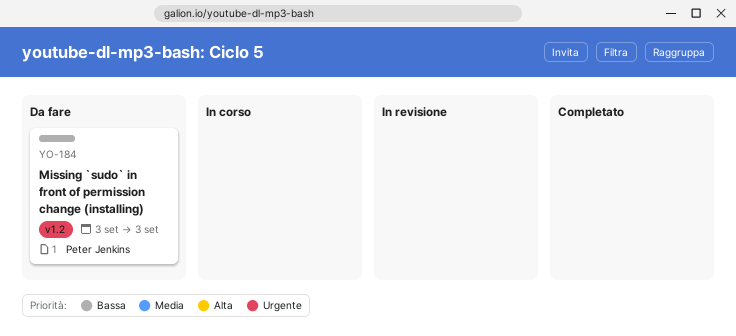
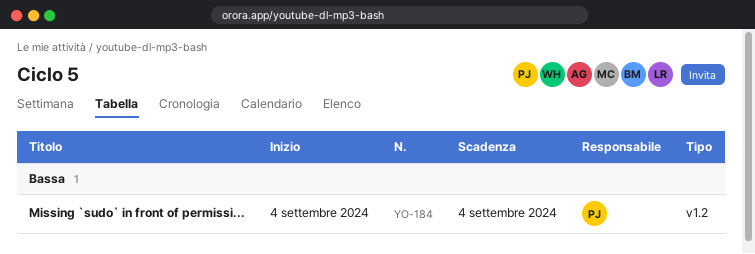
YO-184, start: Sep 3 -> Sep 4
YO-184, due: Sep 3 -> Sep 4

